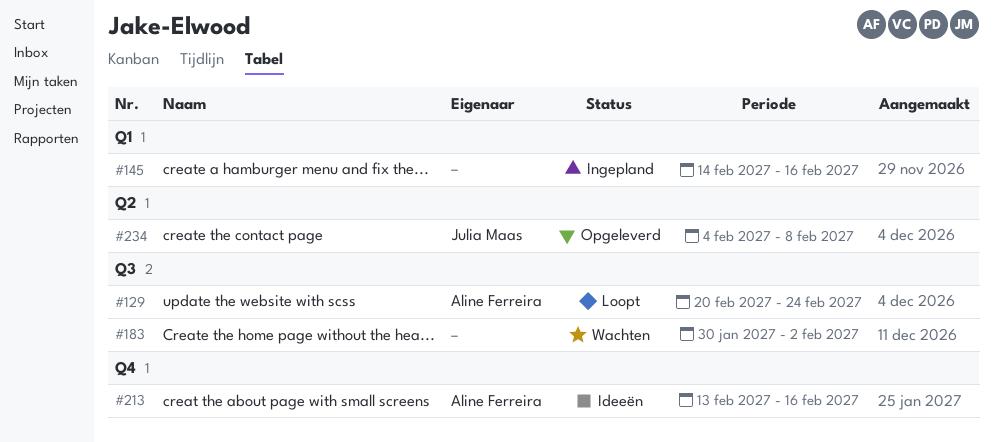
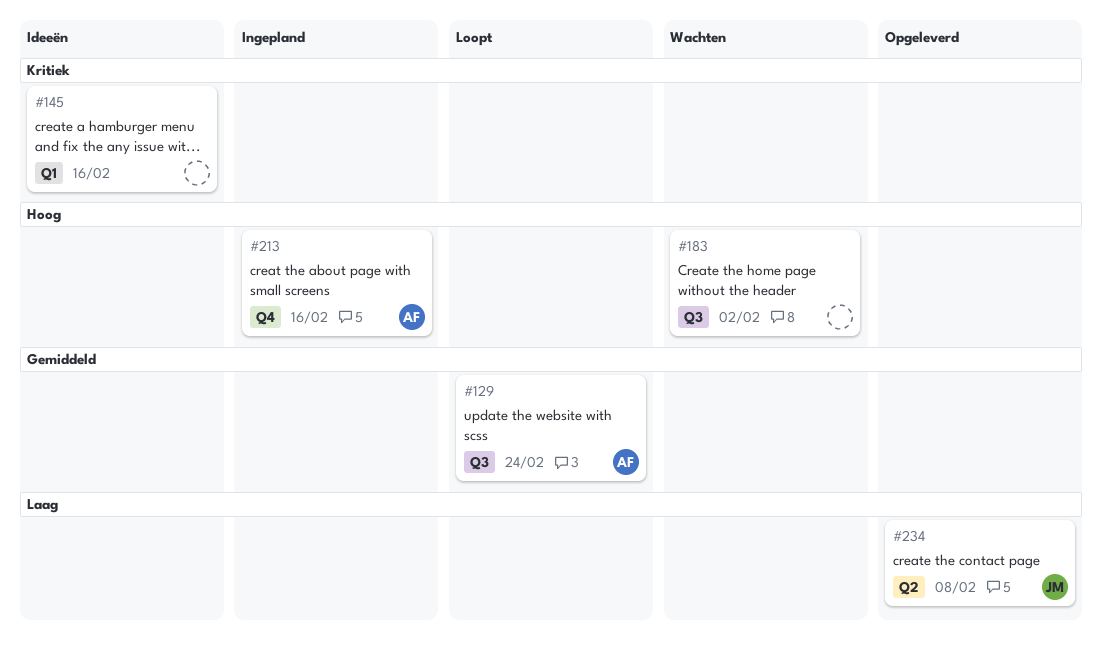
#145, status: Ingepland -> Ideeën
#213, status: Ideeën -> Ingepland

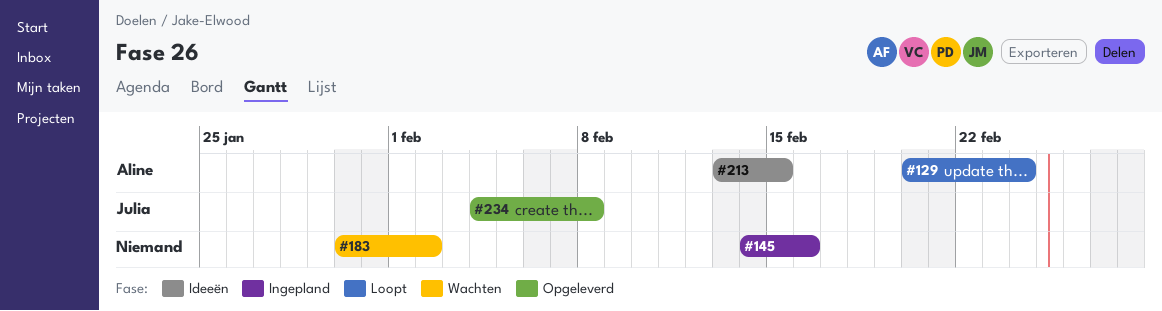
#145, status: Ideeën -> Ingepland
#213, status: Ingepland -> Ideeën
#213, due: Feb 16 -> Feb 15

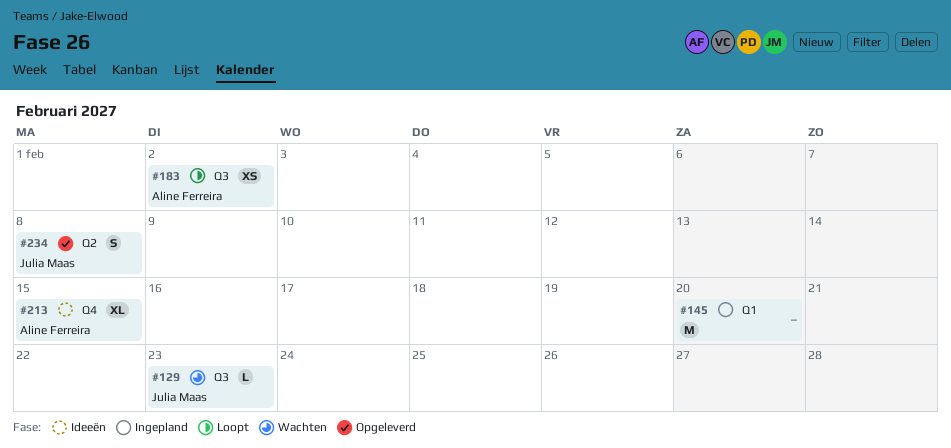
#129, status: Loopt -> Wachten
#129, owner: Aline Ferreira -> Julia Maas
#129, due: Feb 24 -> Feb 23
#145, due: Feb 16 -> Feb 20
#183, status: Wachten -> Loopt
#183, owner: none -> Aline Ferreira

